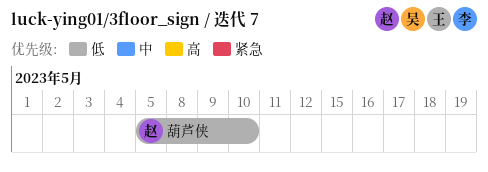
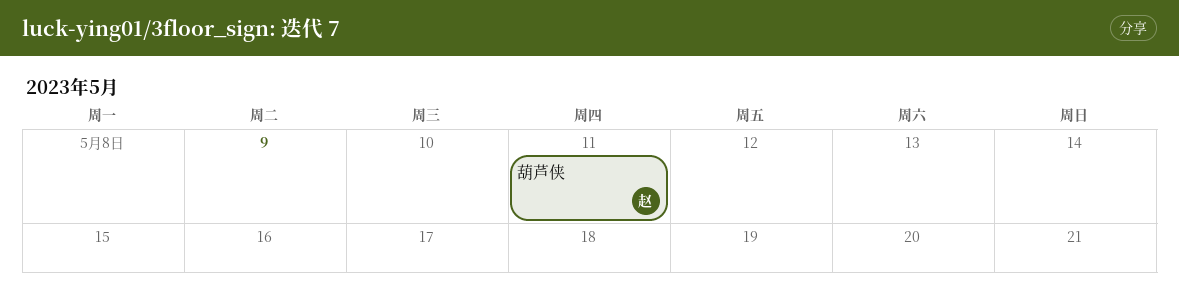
葫芦侠, due: May 10 -> May 11

